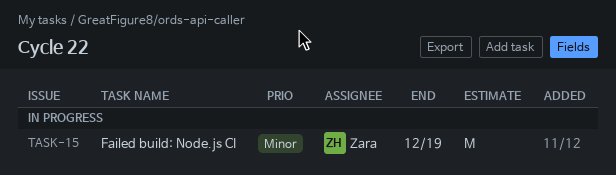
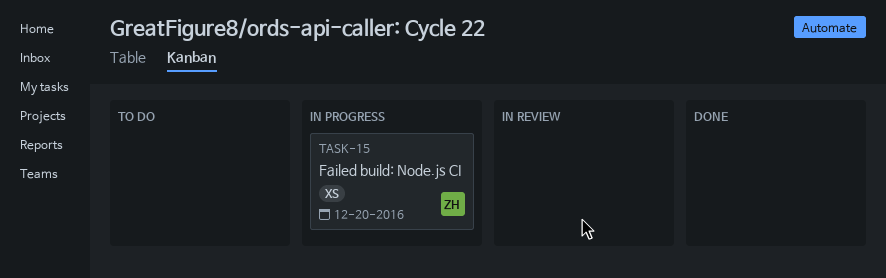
TASK-15, estimate: M -> XS
TASK-15, due: Dec 19 -> Dec 20

